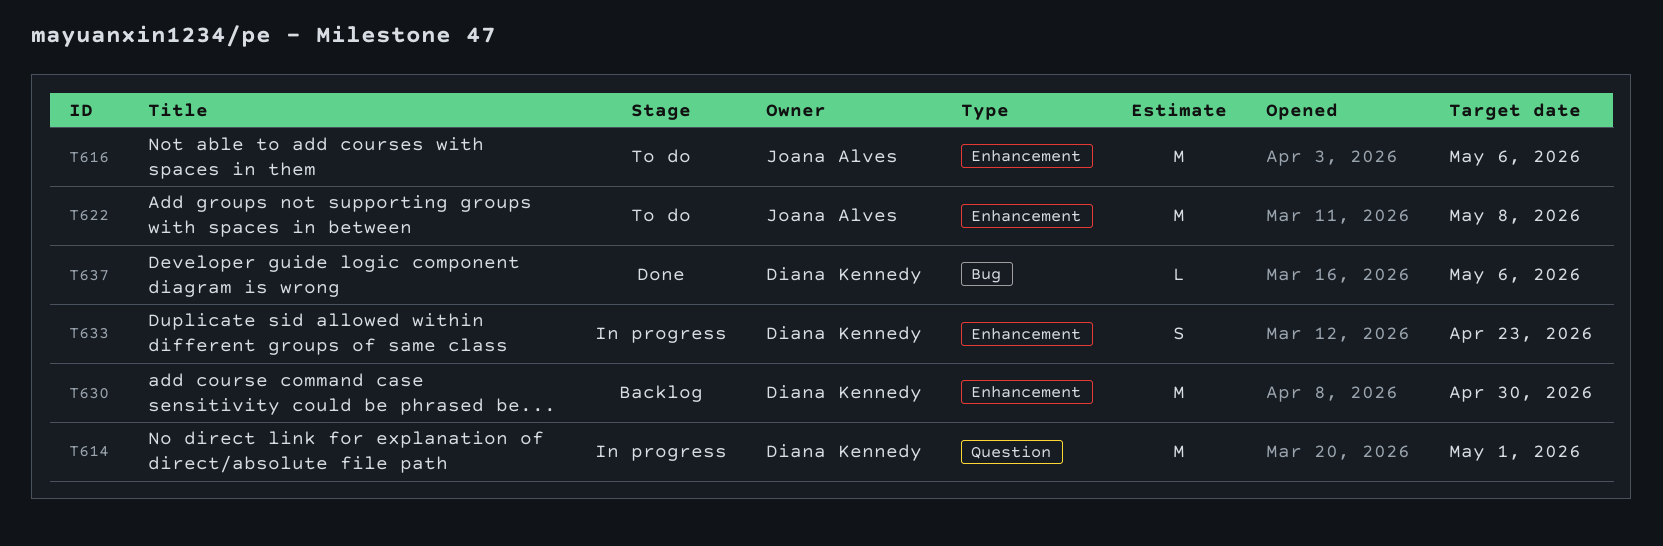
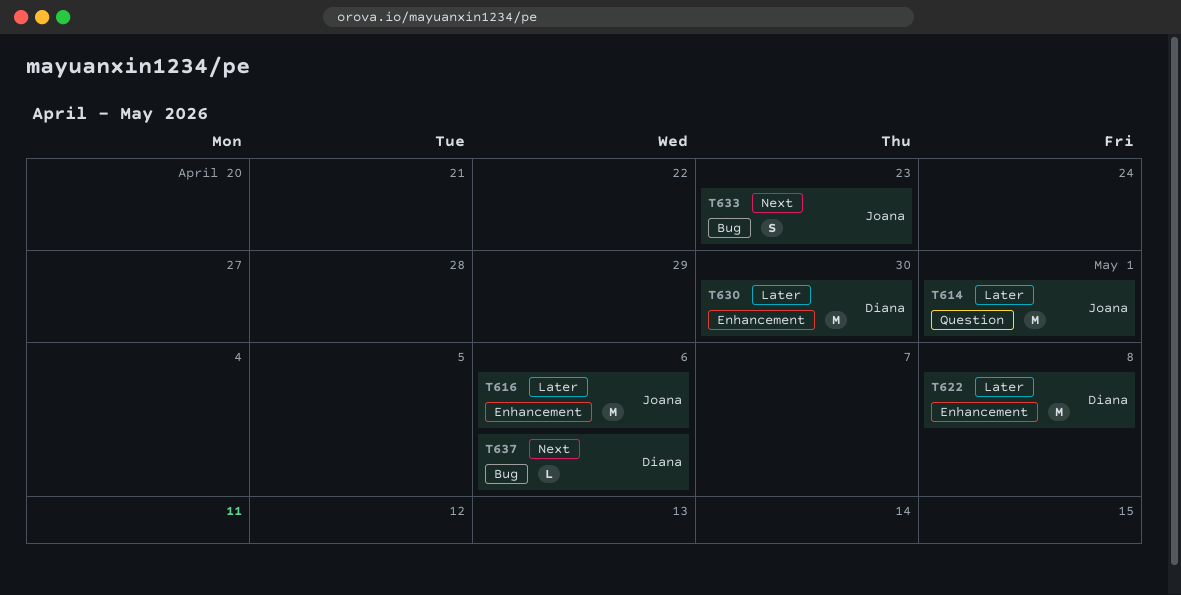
T614, owner: Diana Kennedy -> Joana Alves
T622, owner: Joana Alves -> Diana Kennedy
T633, owner: Diana Kennedy -> Joana Alves
T633, label: Enhancement -> Bug

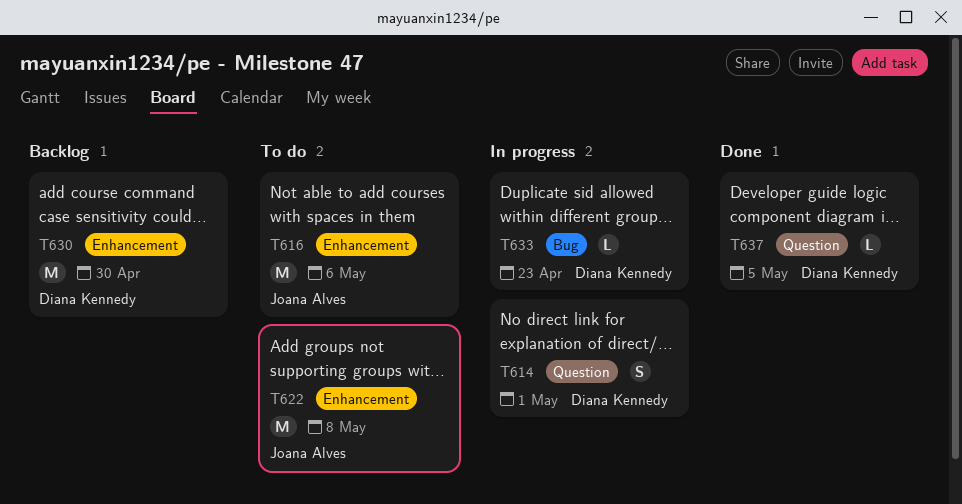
T614, owner: Joana Alves -> Diana Kennedy
T614, estimate: M -> S
T622, owner: Diana Kennedy -> Joana Alves
T633, owner: Joana Alves -> Diana Kennedy
T633, estimate: S -> L
T637, label: Bug -> Question
T637, due: May 6 -> May 5

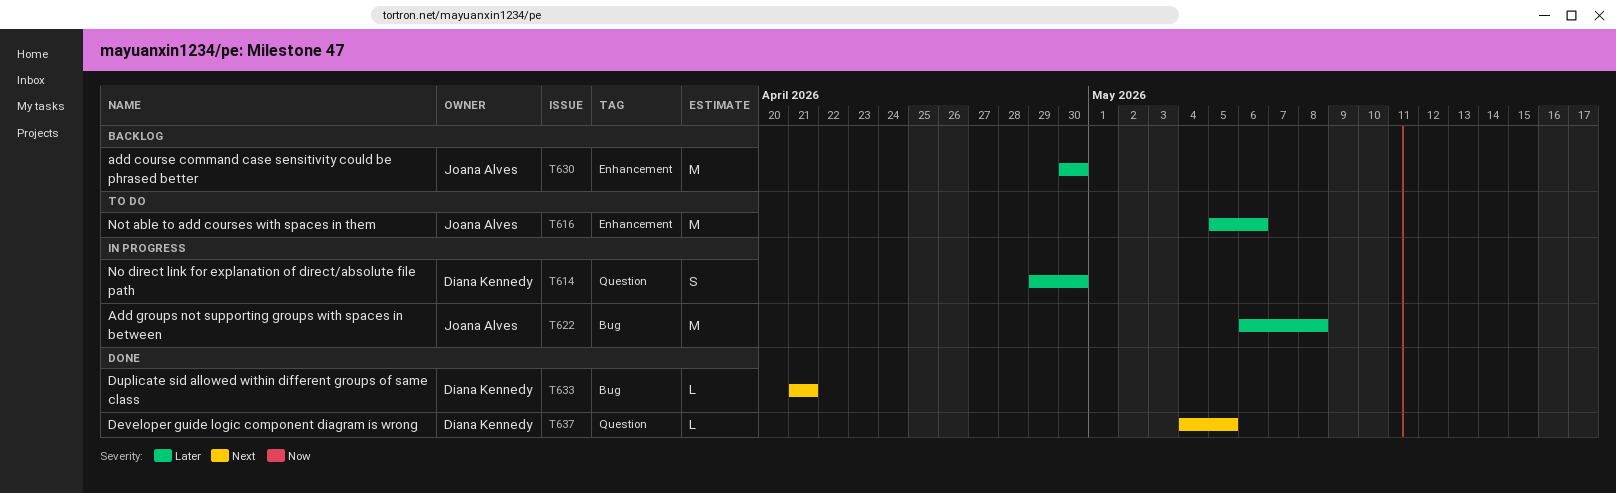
T614, due: May 1 -> Apr 30
T622, status: To do -> In progress
T622, label: Enhancement -> Bug
T630, owner: Diana Kennedy -> Joana Alves
T633, status: In progress -> Done
T633, due: Apr 23 -> Apr 21

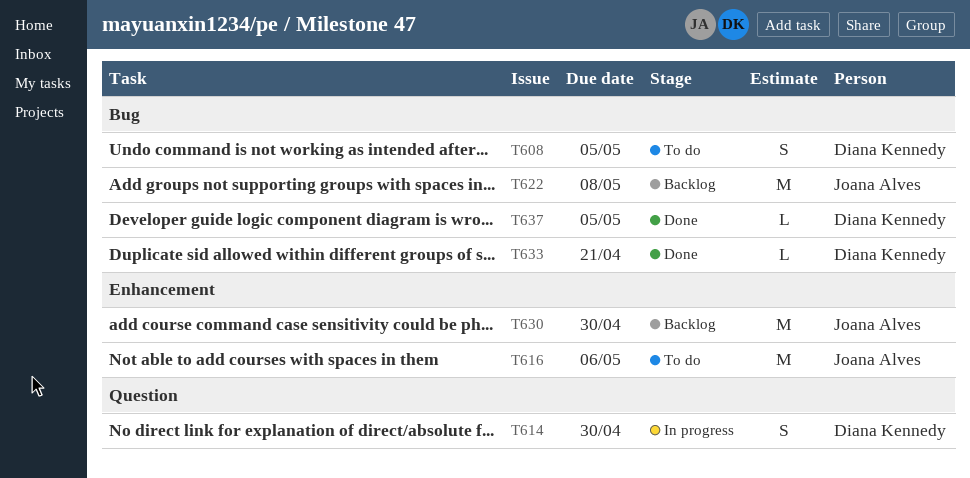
T608: none -> present
T622, status: In progress -> Backlog
T637, label: Question -> Bug

